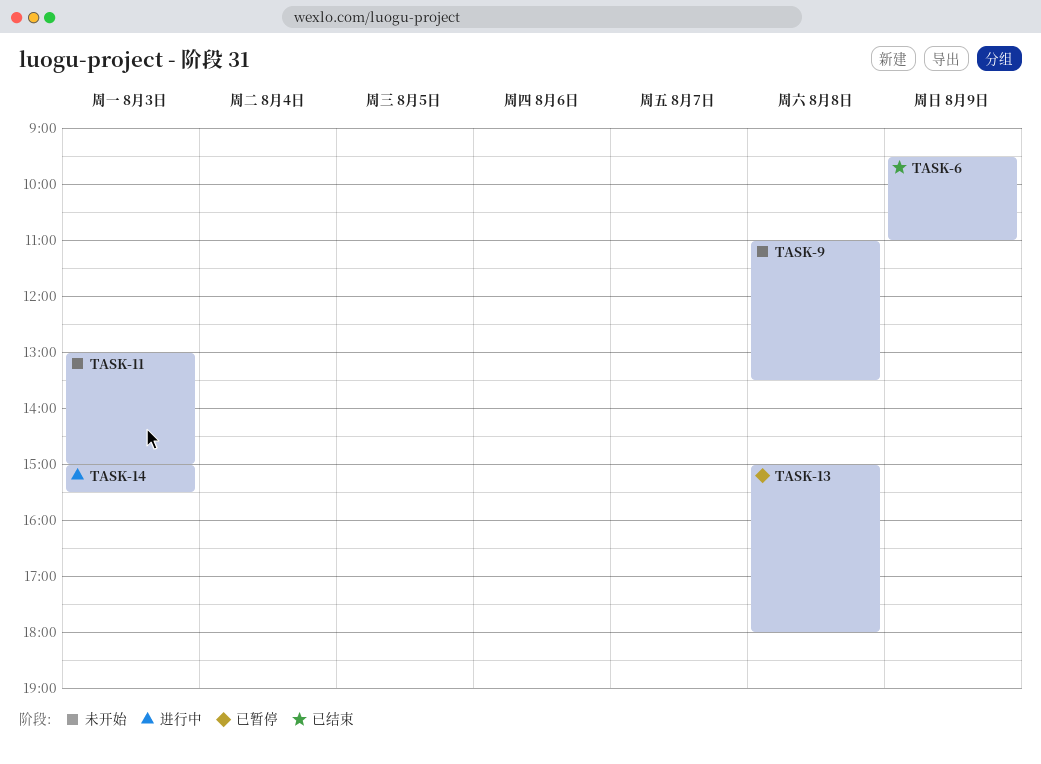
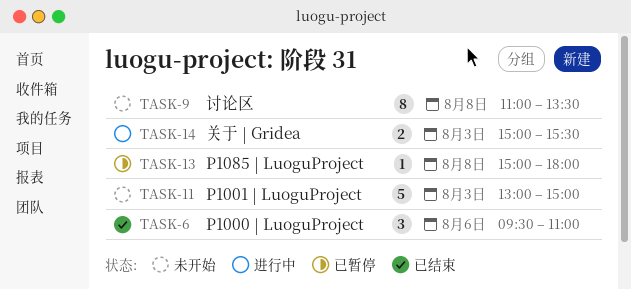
TASK-6, day: Aug 9 -> Aug 6

